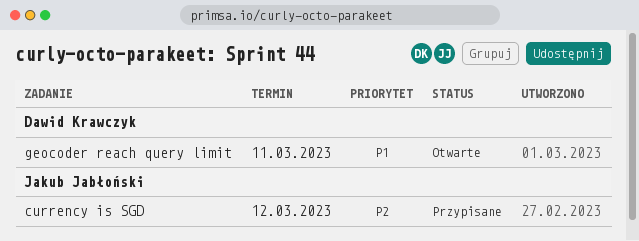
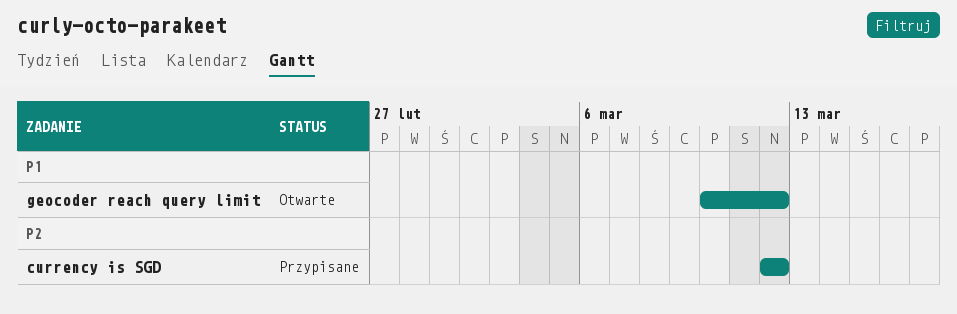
geocoder reach query limit, due: Mar 11 -> Mar 12

